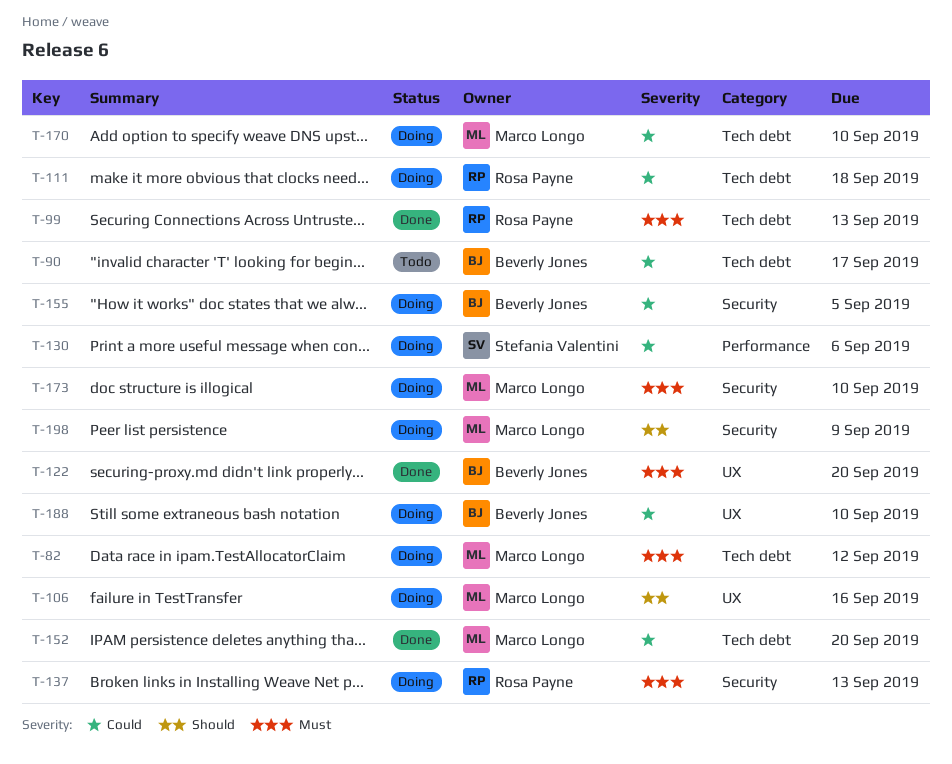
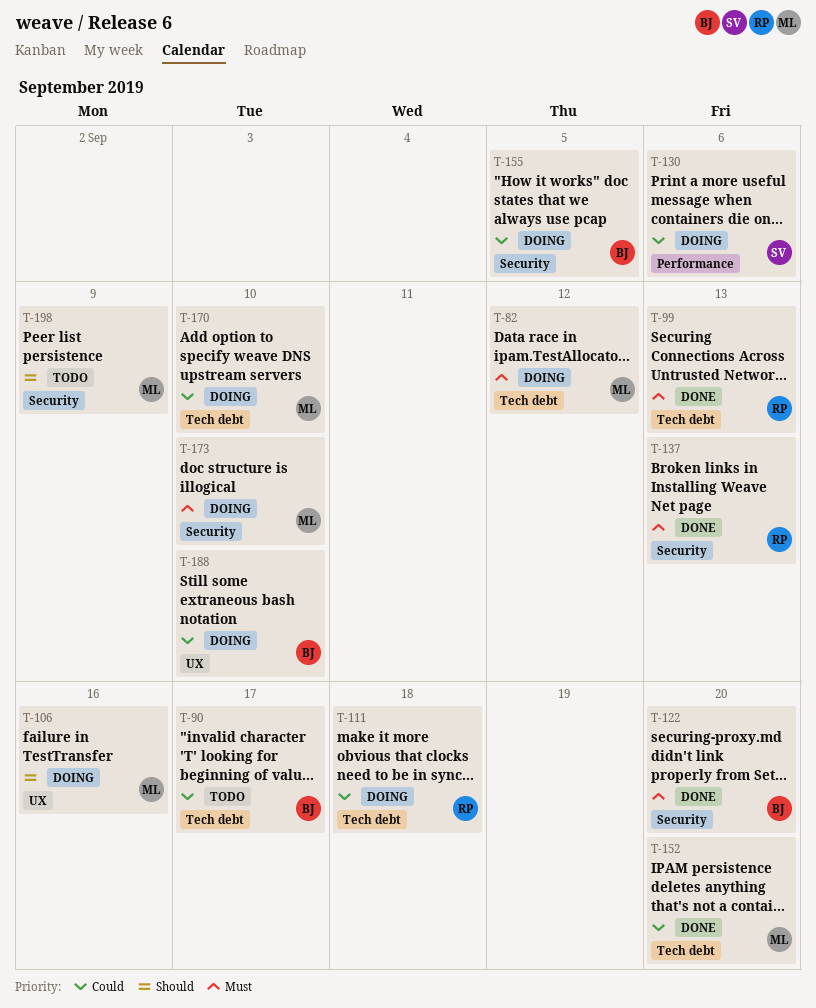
T-122, label: UX -> Security
T-137, status: Doing -> Done
T-198, status: Doing -> Todo

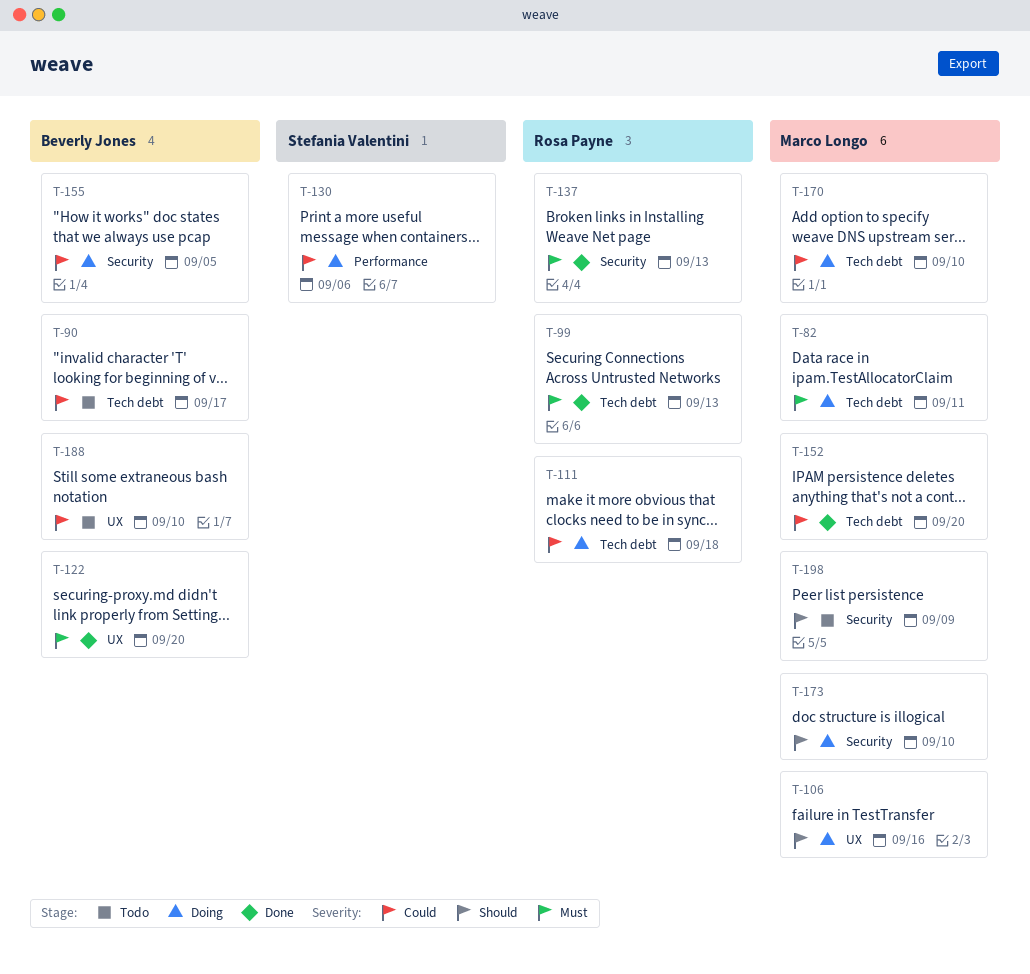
T-82, due: Sep 12 -> Sep 11
T-122, label: Security -> UX
T-173, priority: Must -> Should
T-188, status: Doing -> Todo

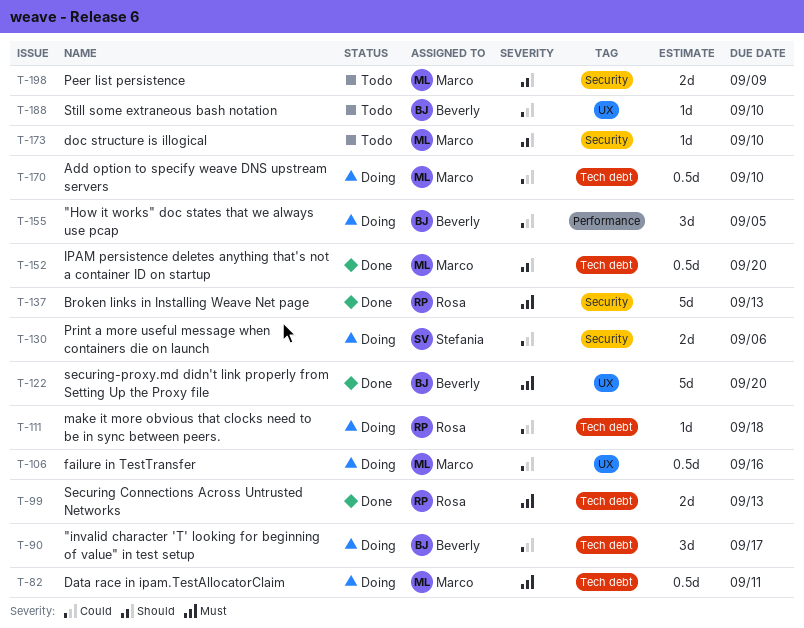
T-90, status: Todo -> Doing
T-106, priority: Should -> Could
T-130, label: Performance -> Security
T-152, priority: Could -> Should
T-155, label: Security -> Performance
T-173, status: Doing -> Todo

